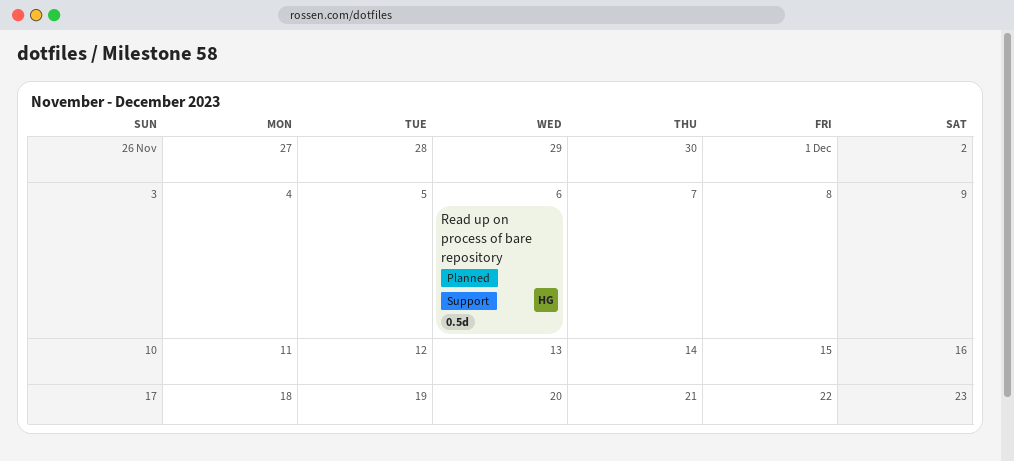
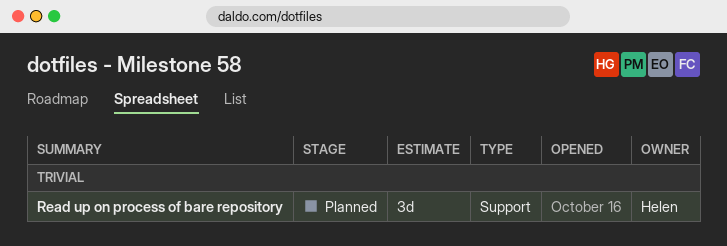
Read up on process of bare repository, estimate: 0.5d -> 3d

